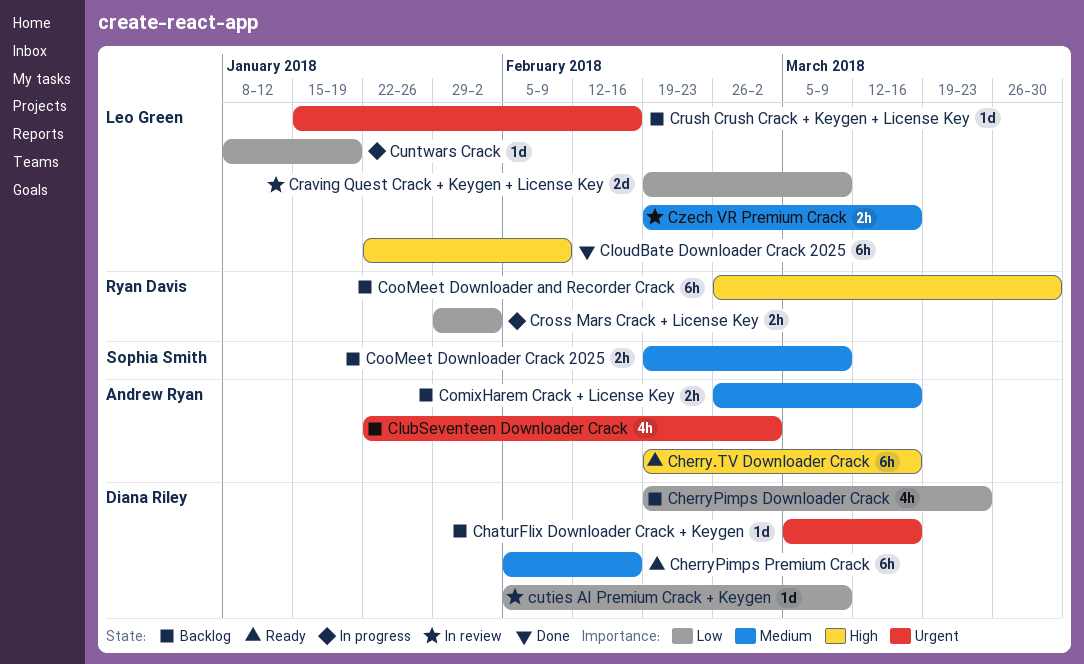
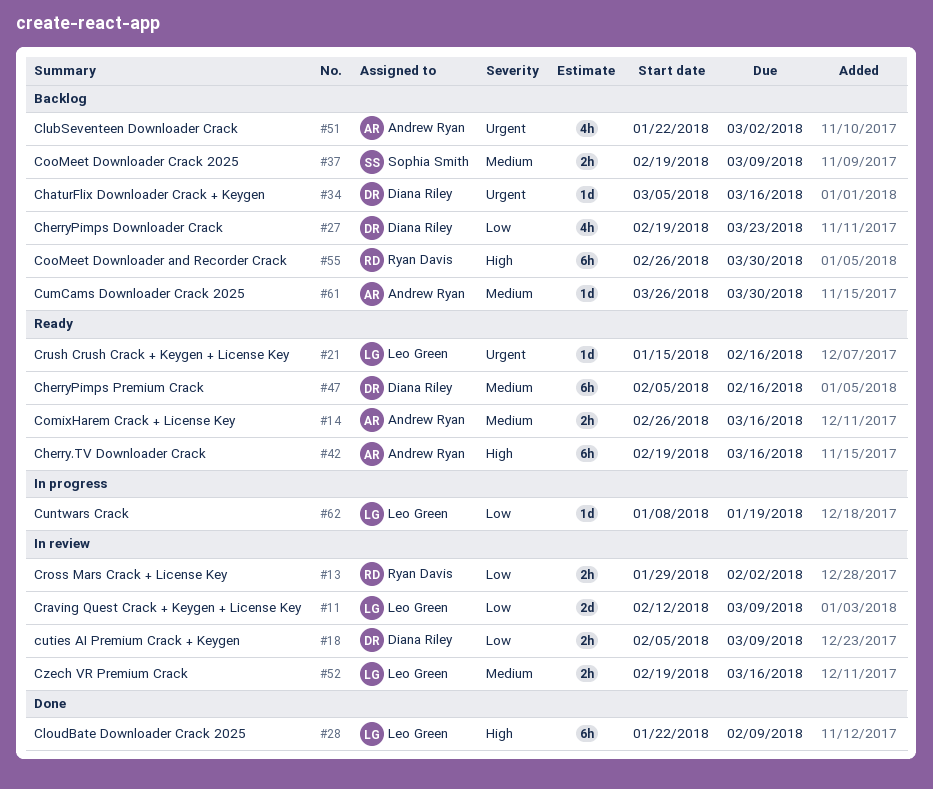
ComixHarem Crack + License Key, status: Backlog -> Ready
Craving Quest Crack + Keygen + License Key, start: Feb 19 -> Feb 12
Cross Mars Crack + License Key, status: In progress -> In review
Crush Crush Crack + Keygen + License Key, status: Backlog -> Ready
CumCams Downloader Crack 2025: none -> present
cuties AI Premium Crack + Keygen, estimate: 1d -> 2h

